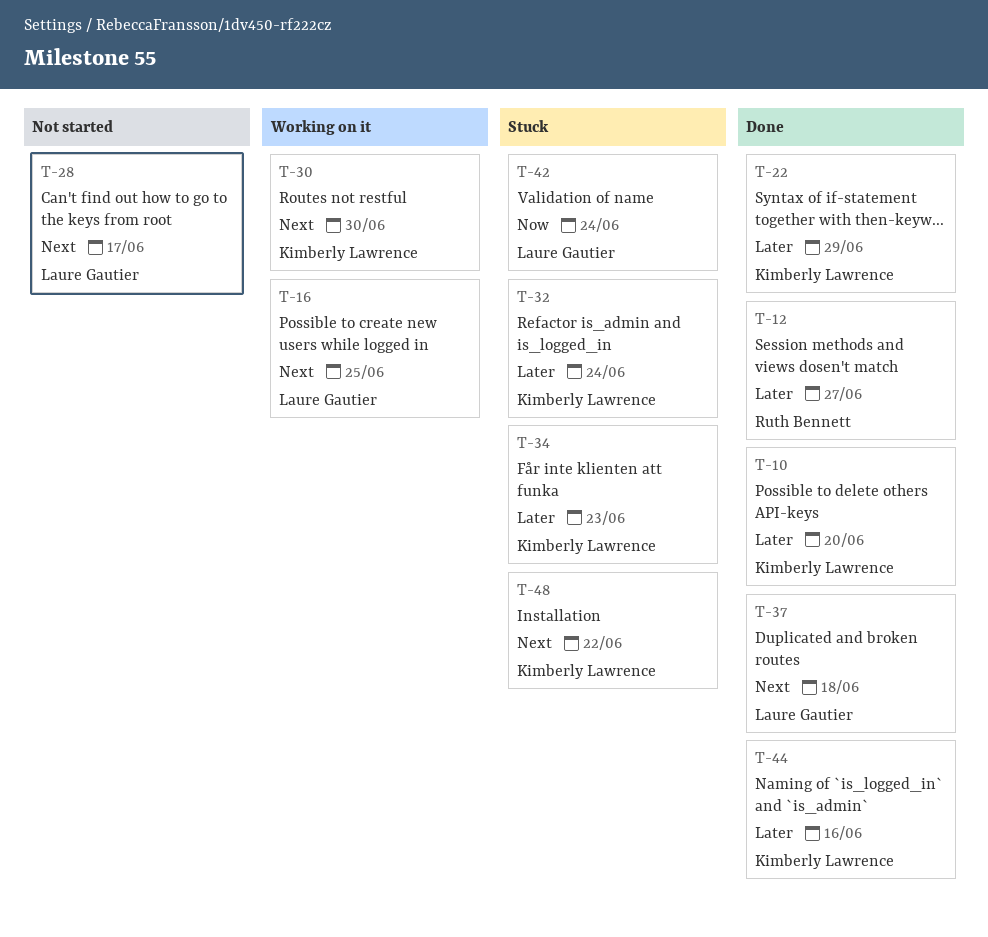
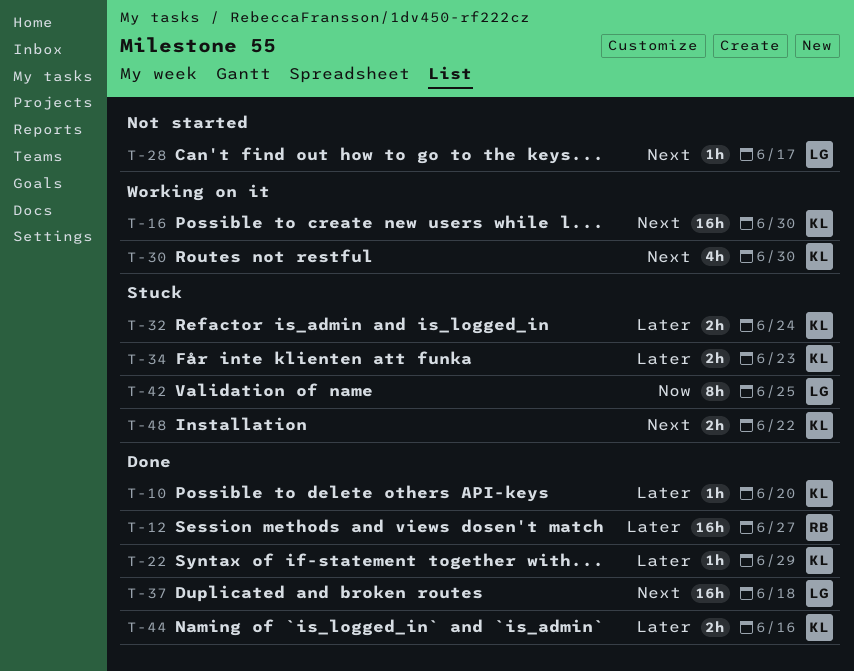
T-16, owner: Laure Gautier -> Kimberly Lawrence
T-16, due: Jun 25 -> Jun 30
T-42, due: Jun 24 -> Jun 25

